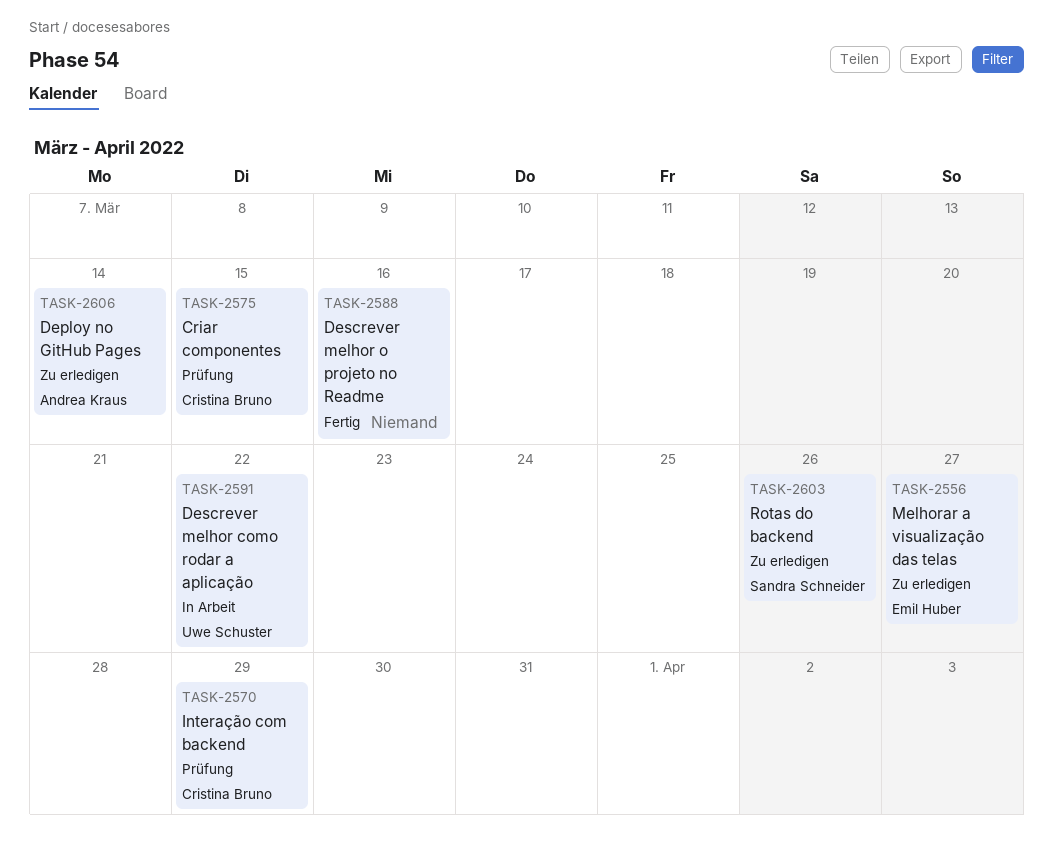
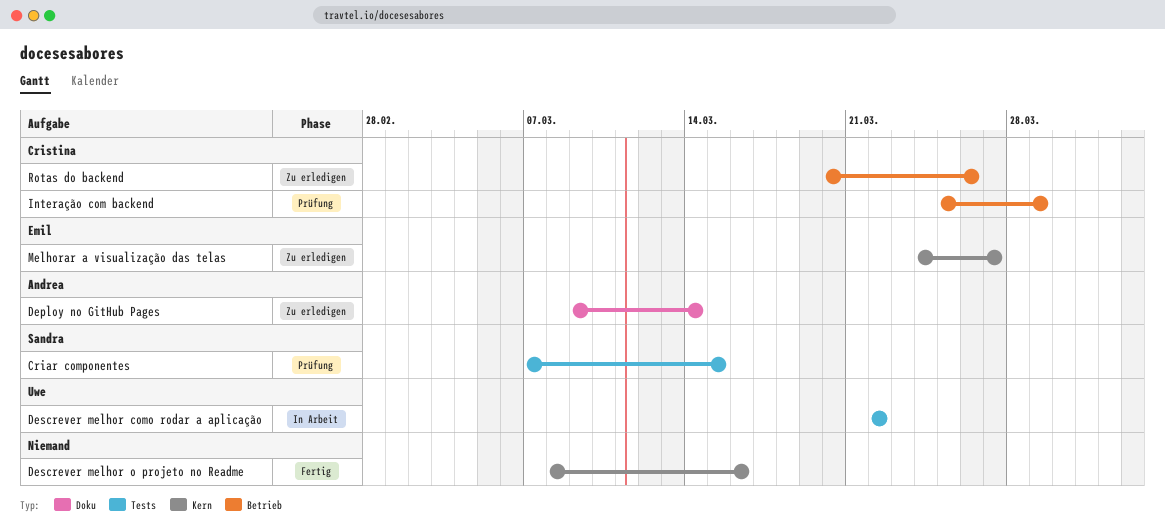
Criar componentes, owner: Cristina Bruno -> Sandra Schneider
Rotas do backend, owner: Sandra Schneider -> Cristina Bruno

